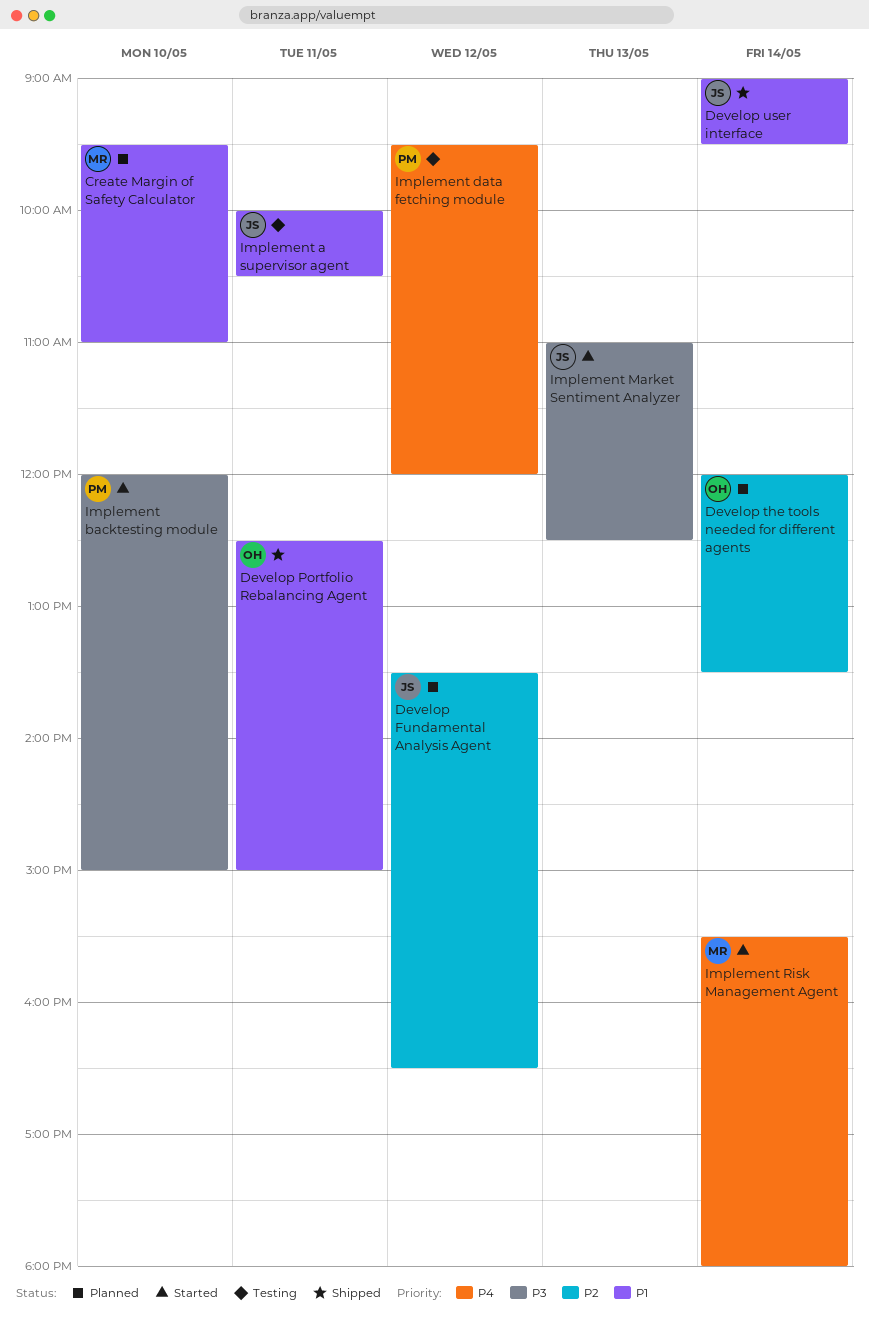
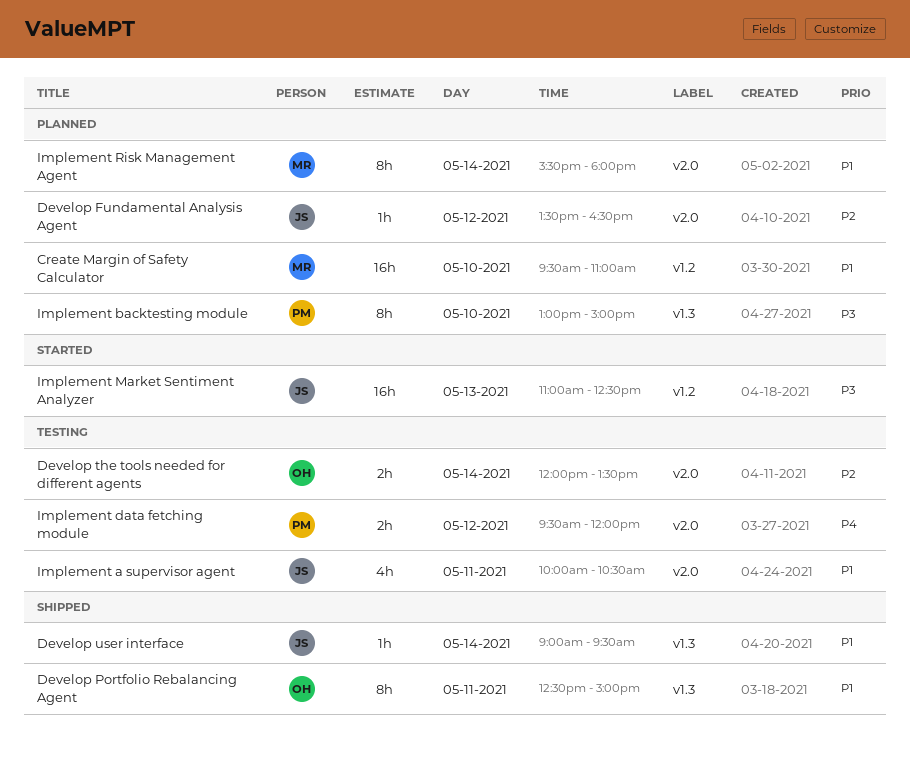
Develop the tools needed for different agents, status: Planned -> Testing
Implement backtesting module, status: Started -> Planned
Implement backtesting module, begins: 12:00 -> 13:00
Implement Risk Management Agent, status: Started -> Planned
Implement Risk Management Agent, priority: P4 -> P1

